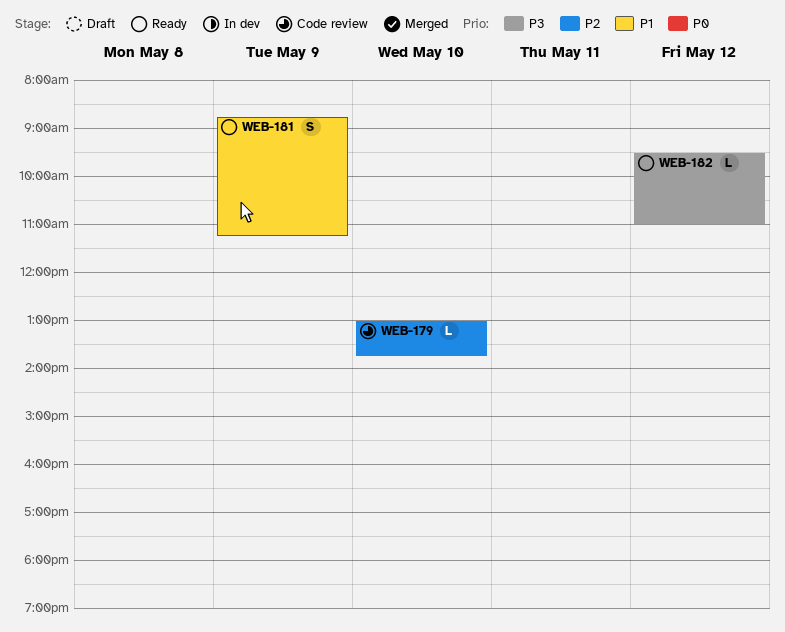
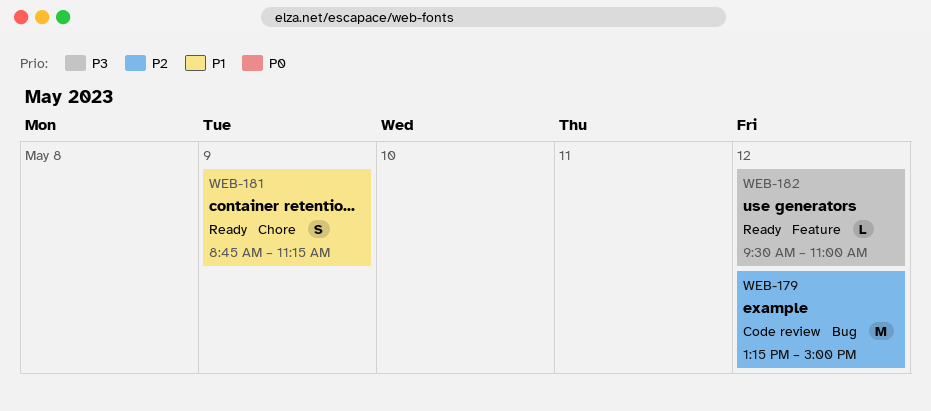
WEB-179, estimate: L -> M
WEB-179, day: May 10 -> May 12
WEB-179, begins: 13:00 -> 13:15
WEB-179, ends: 13:45 -> 15:00

